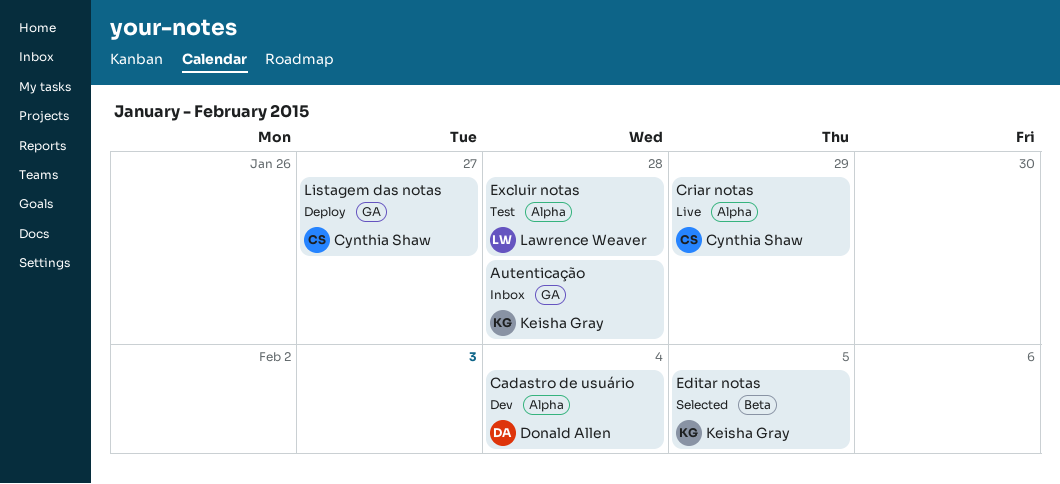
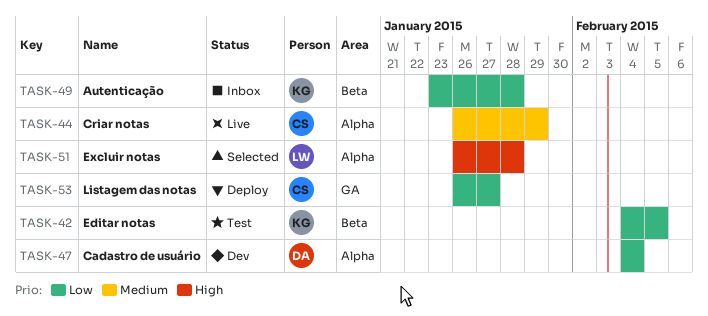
Autenticação, label: GA -> Beta
Editar notas, status: Selected -> Test
Excluir notas, status: Test -> Selected

